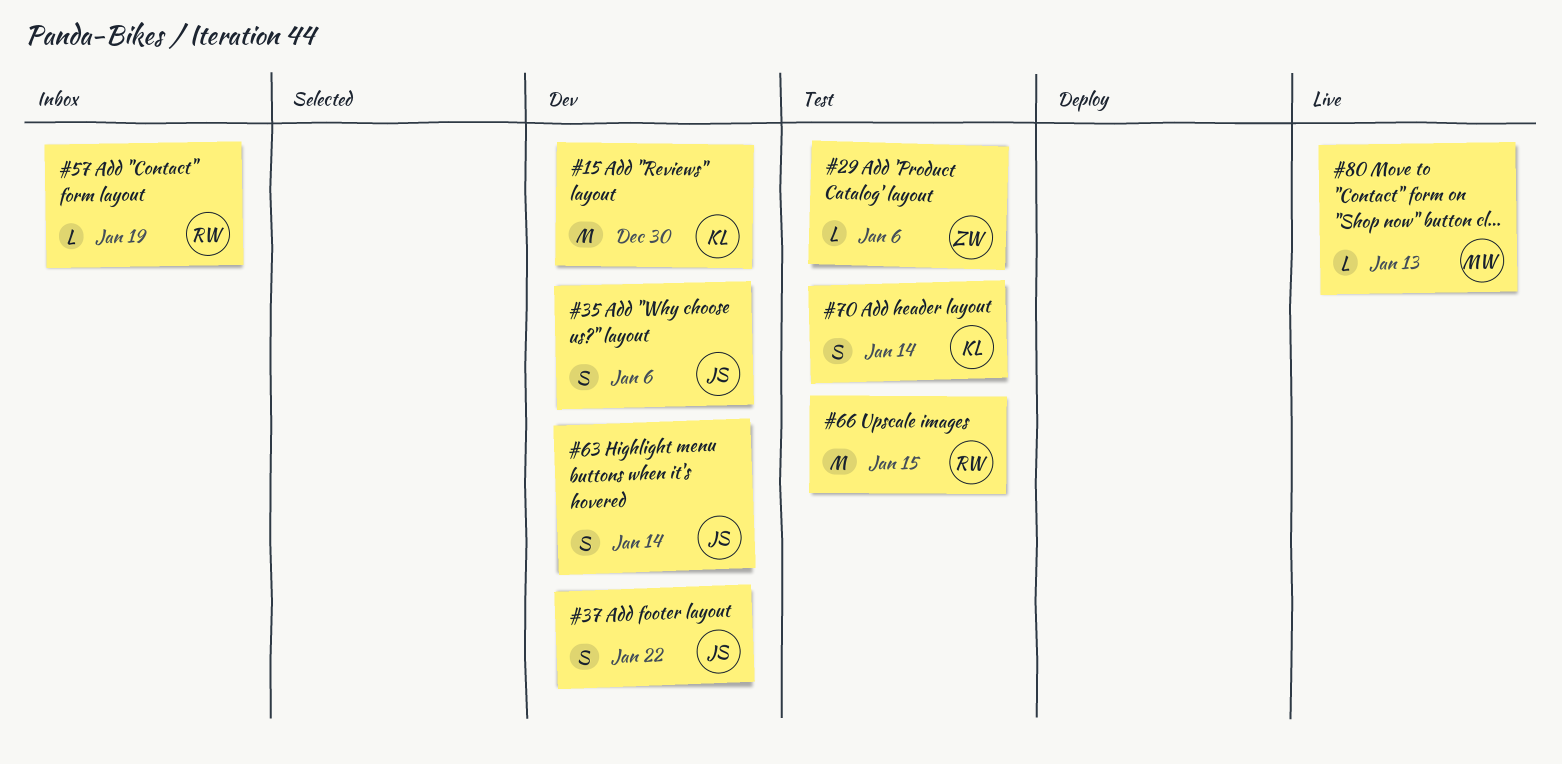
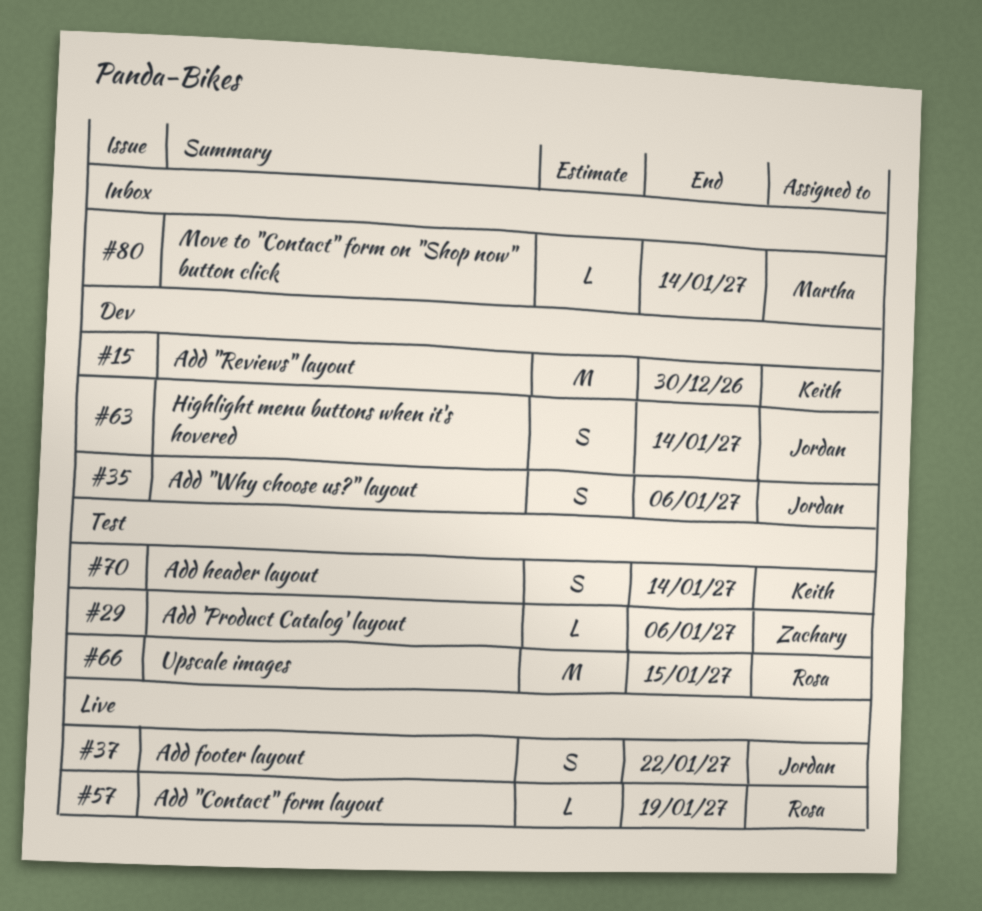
#37, status: Dev -> Live
#57, status: Inbox -> Live
#80, status: Live -> Inbox
#80, due: Jan 13 -> Jan 14

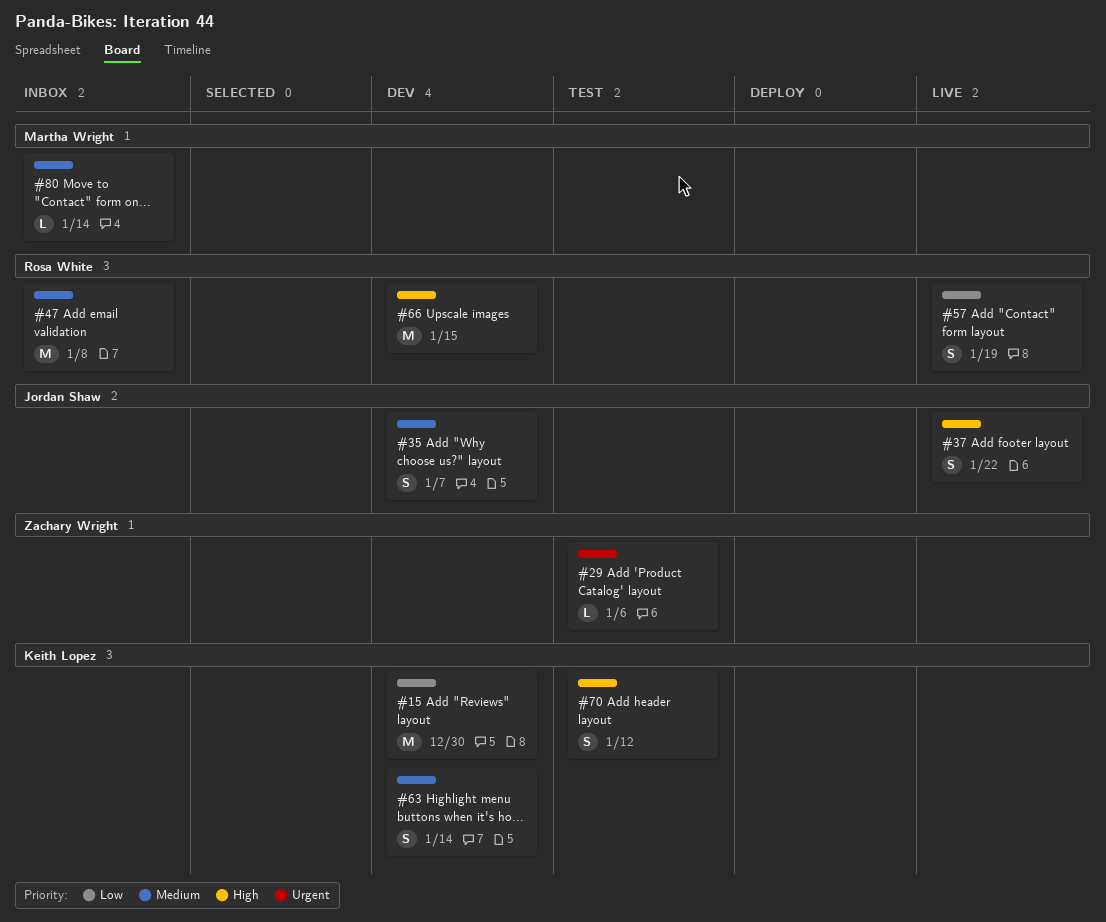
#35, due: Jan 6 -> Jan 7
#47: none -> present
#57, estimate: L -> S
#63, owner: Jordan Shaw -> Keith Lopez
#66, status: Test -> Dev
#70, due: Jan 14 -> Jan 12

